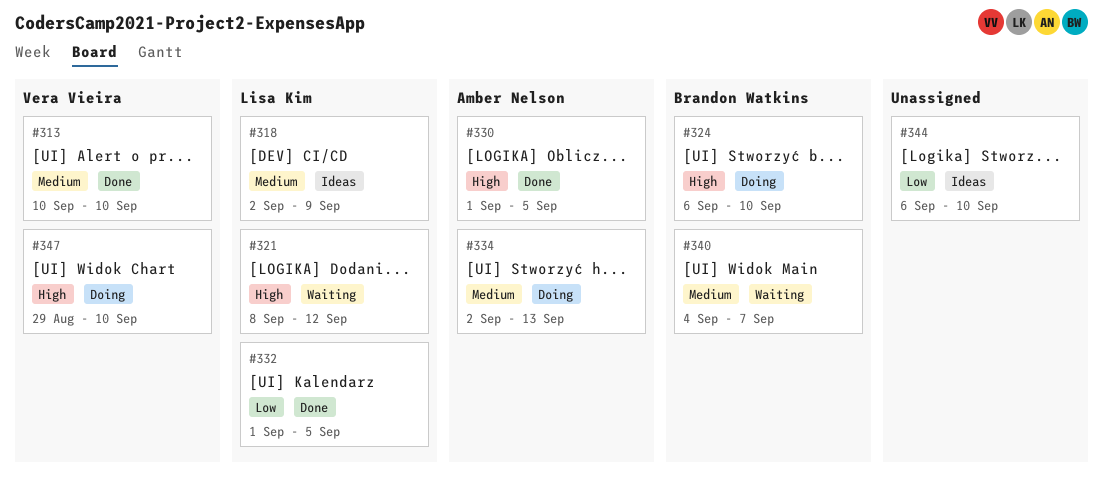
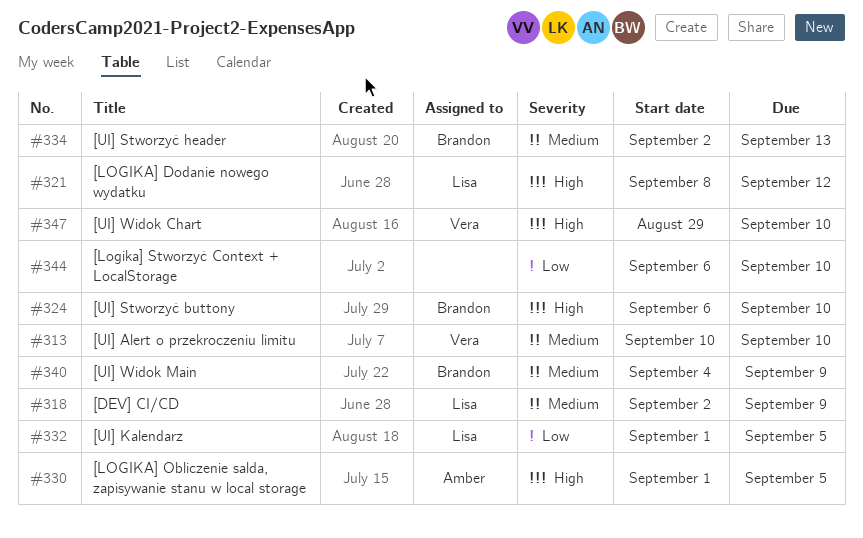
#334, owner: Amber Nelson -> Brandon Watkins
#340, due: Sep 7 -> Sep 9

